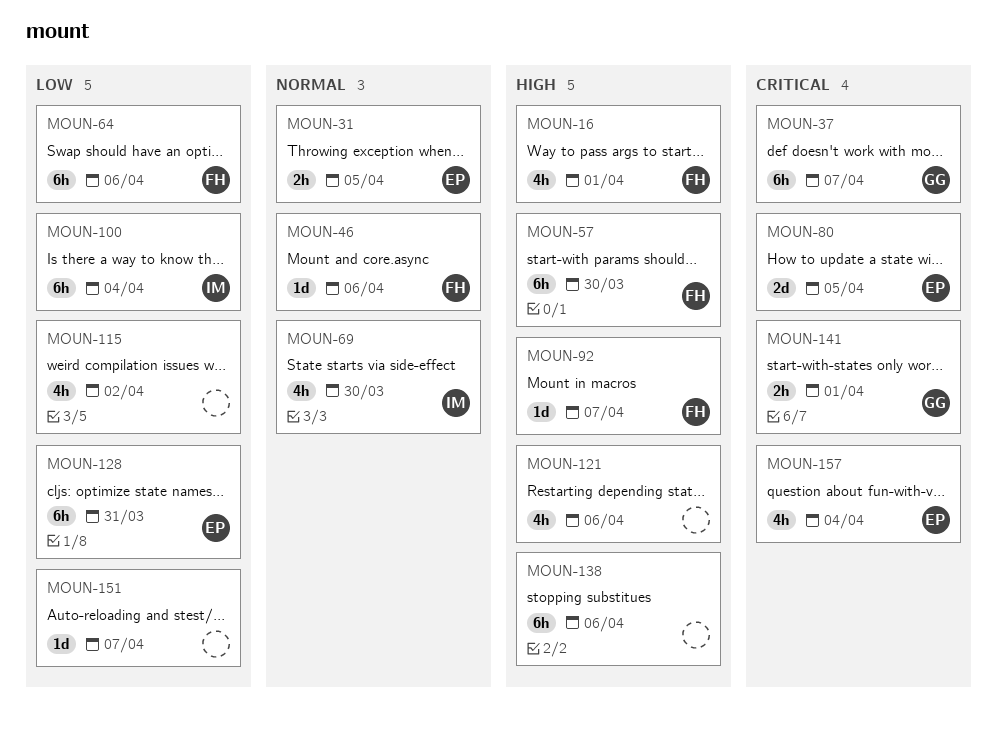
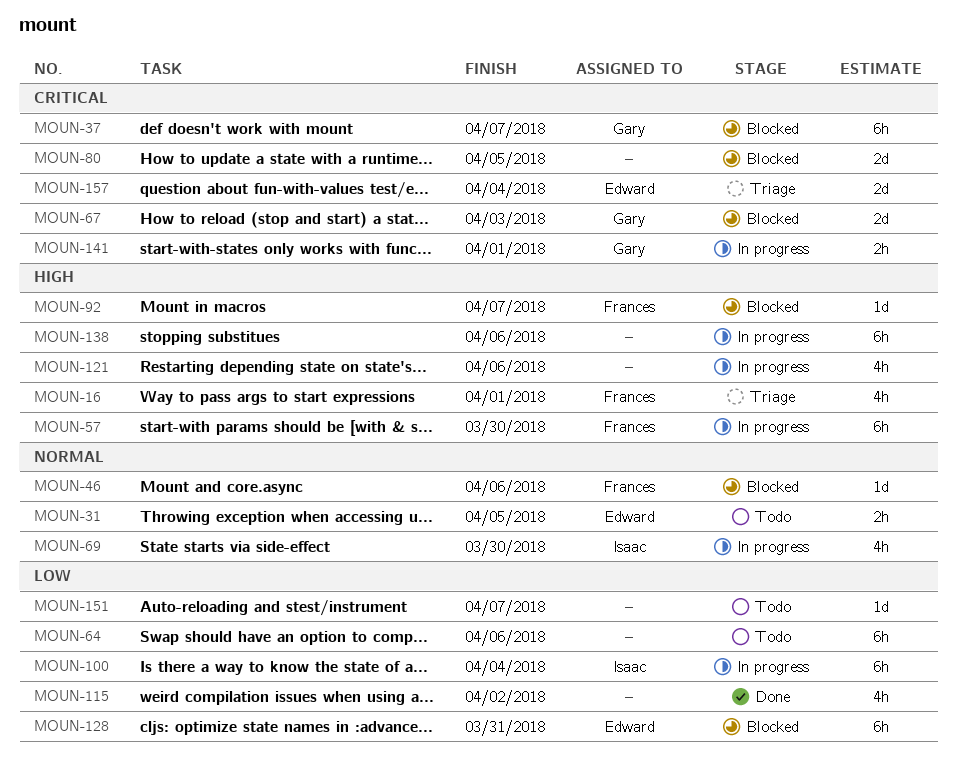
MOUN-64, owner: Frances -> none
MOUN-67: none -> present
MOUN-80, owner: Edward -> none
MOUN-157, estimate: 4h -> 2d

